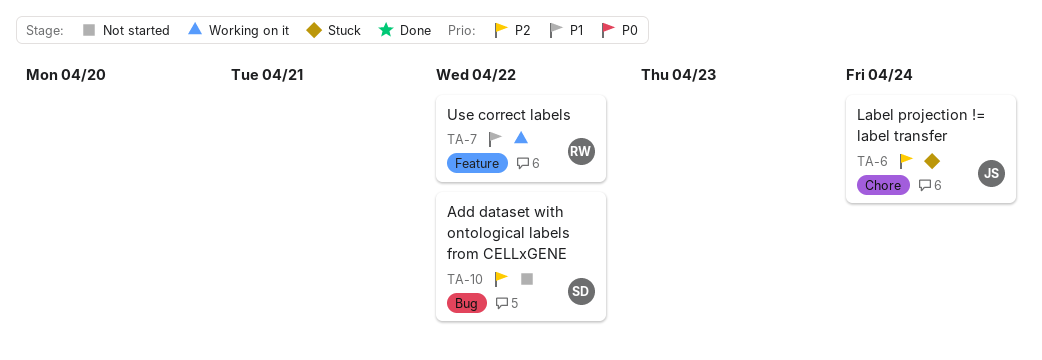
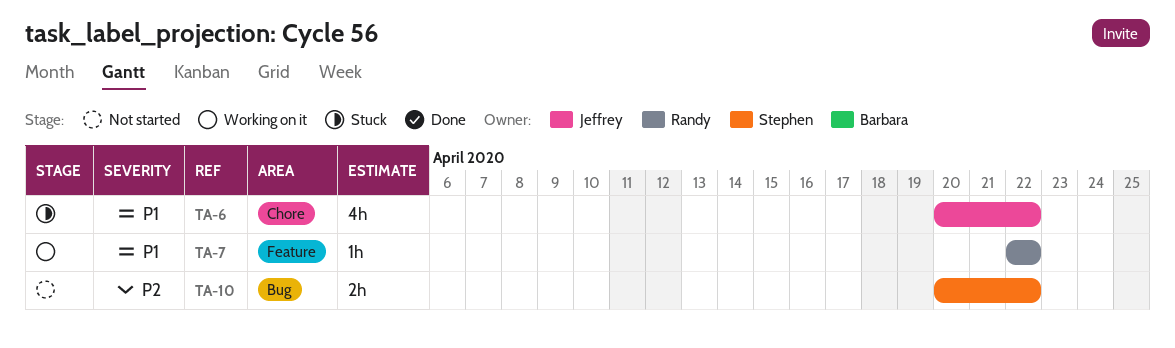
TA-6, priority: P2 -> P1
TA-6, due: Apr 24 -> Apr 22

